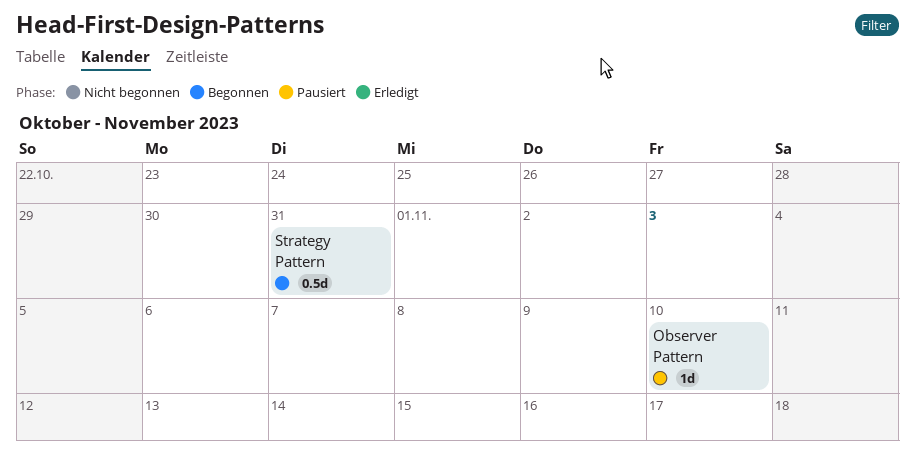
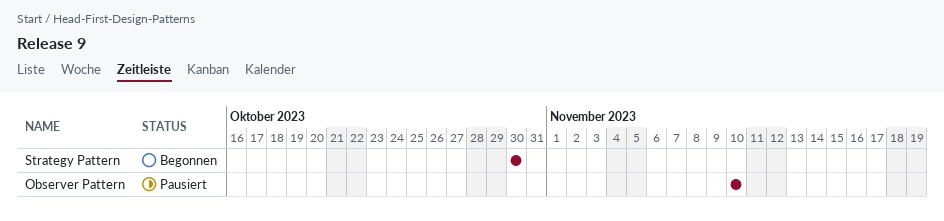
Strategy Pattern, due: Oct 31 -> Oct 30

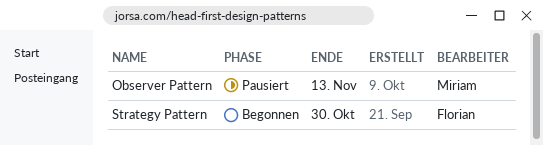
Observer Pattern, due: Nov 10 -> Nov 13

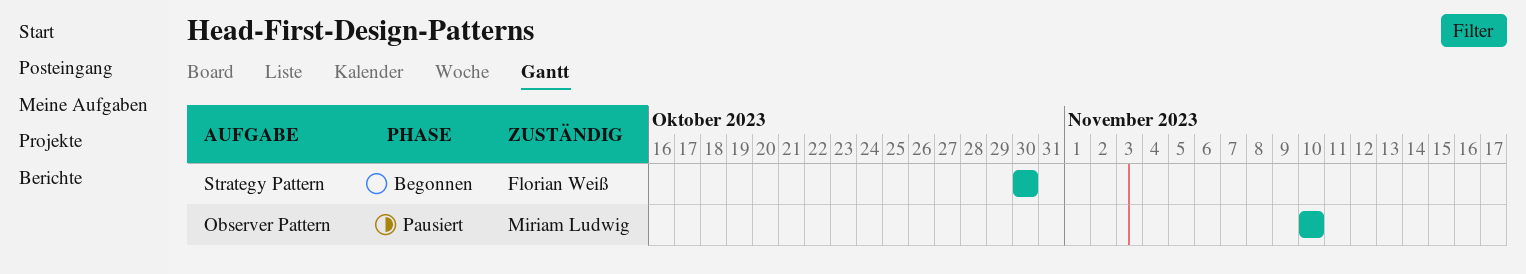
Observer Pattern, due: Nov 13 -> Nov 10

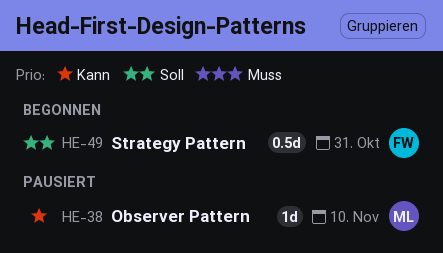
Strategy Pattern, due: Oct 30 -> Oct 31

